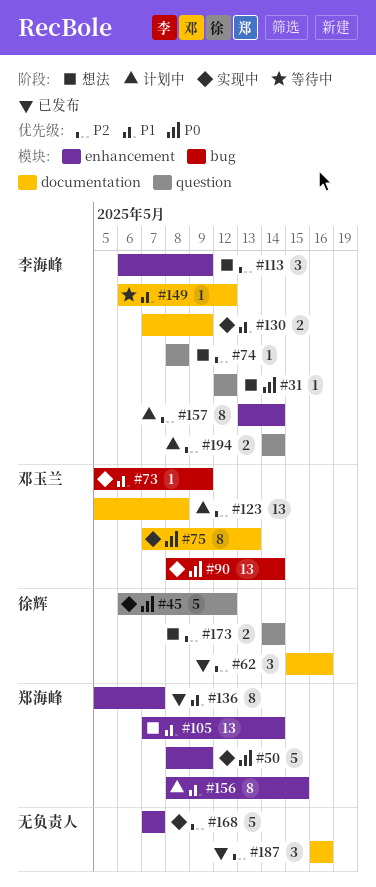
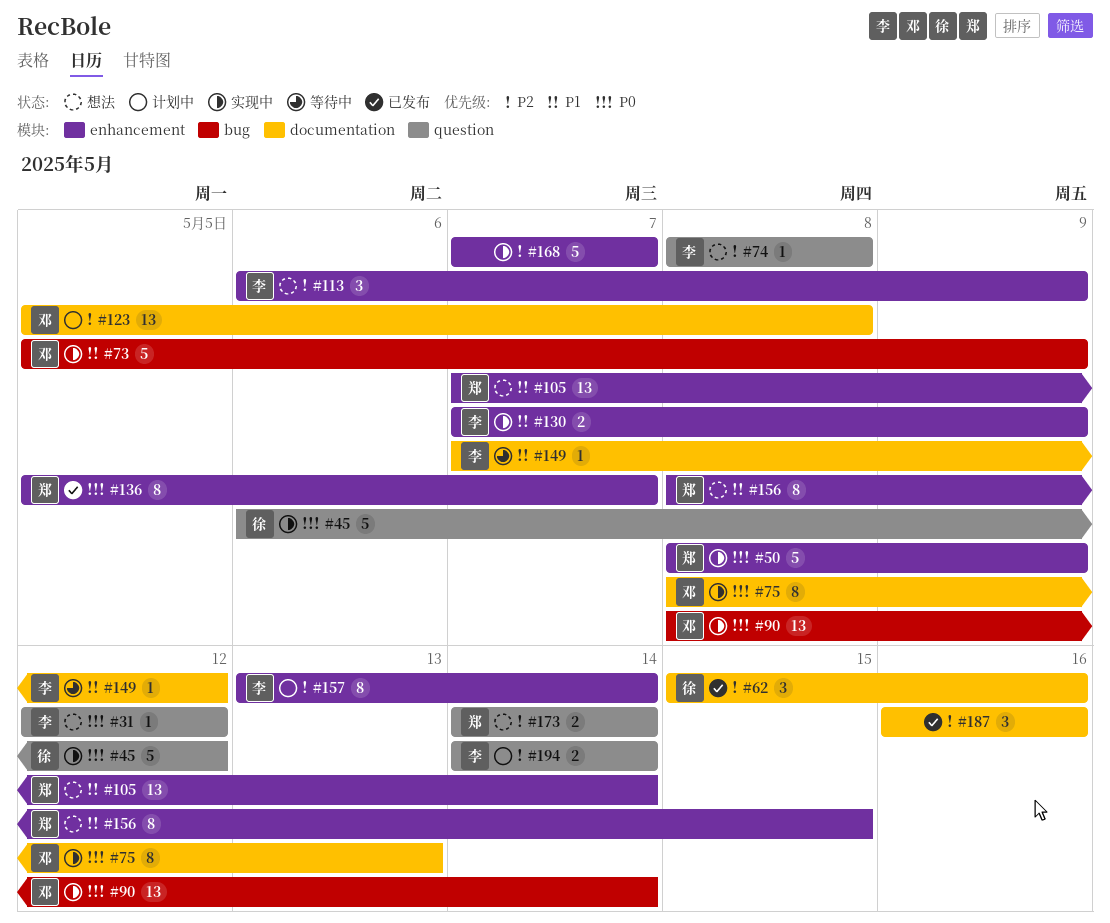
#73, estimate: 1 -> 5
#75, start: May 7 -> May 8
#130, label: documentation -> enhancement
#136, priority: P1 -> P0
#149, start: May 6 -> May 7
#156, status: 计划中 -> 想法
#173, owner: 徐辉 -> 郑海峰

